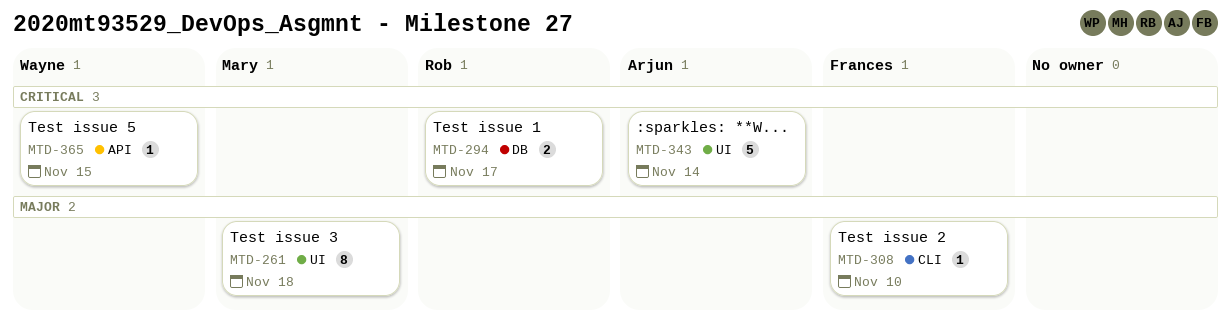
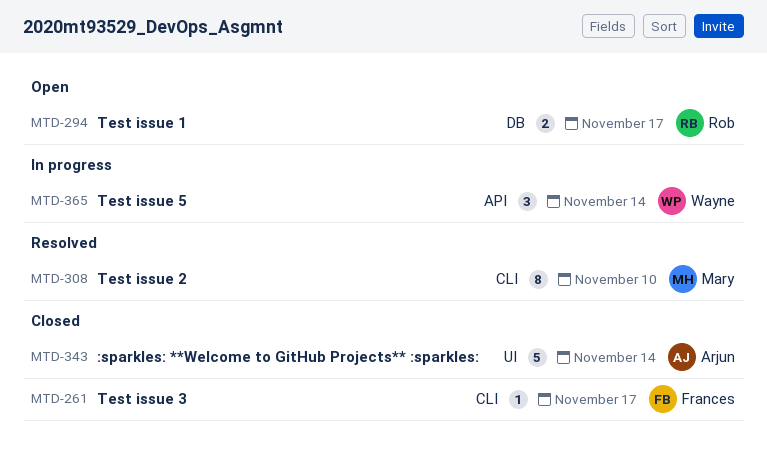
MTD-261, owner: Mary -> Frances
MTD-261, label: UI -> CLI
MTD-261, estimate: 8 -> 1
MTD-261, due: Nov 18 -> Nov 17
MTD-308, owner: Frances -> Mary
MTD-308, estimate: 1 -> 8
MTD-365, estimate: 1 -> 3
MTD-365, due: Nov 15 -> Nov 14

